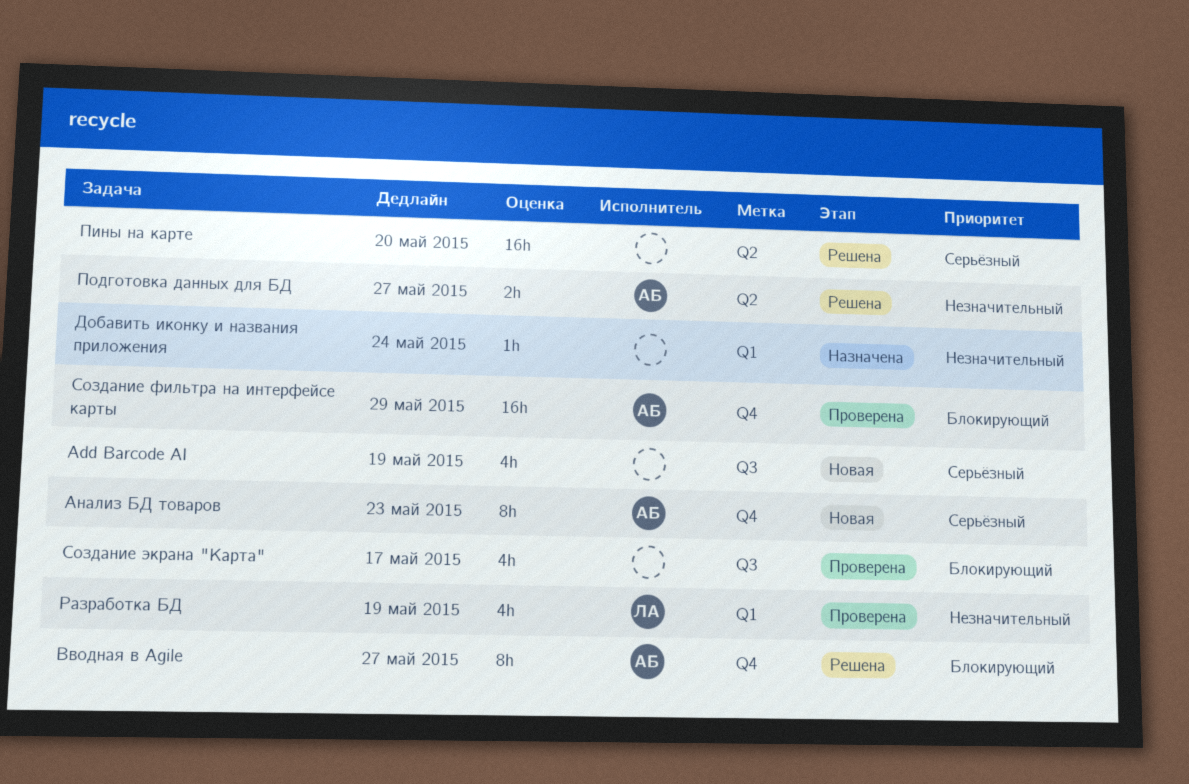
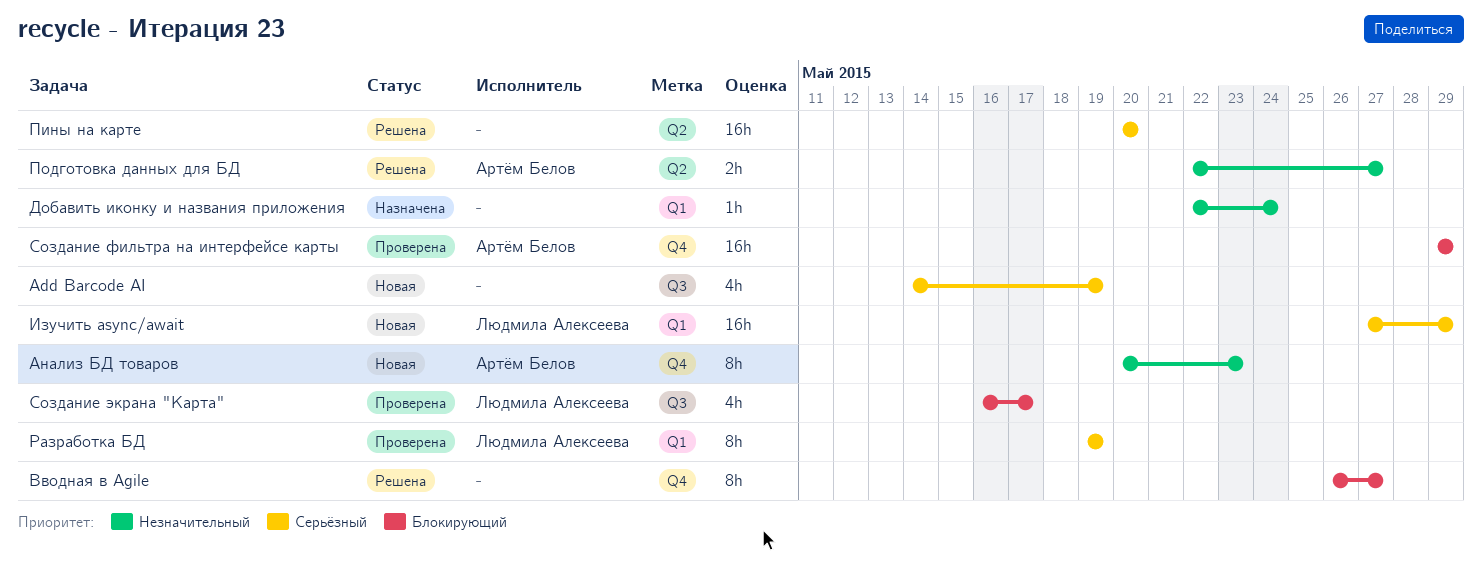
Анализ БД товаров, priority: Серьёзный -> Незначительный
Вводная в Agile, owner: Артём Белов -> none
Изучить async/await: none -> present
Разработка БД, priority: Незначительный -> Серьёзный
Разработка БД, estimate: 4h -> 8h
Создание экрана "Карта", owner: none -> Людмила Алексеева

